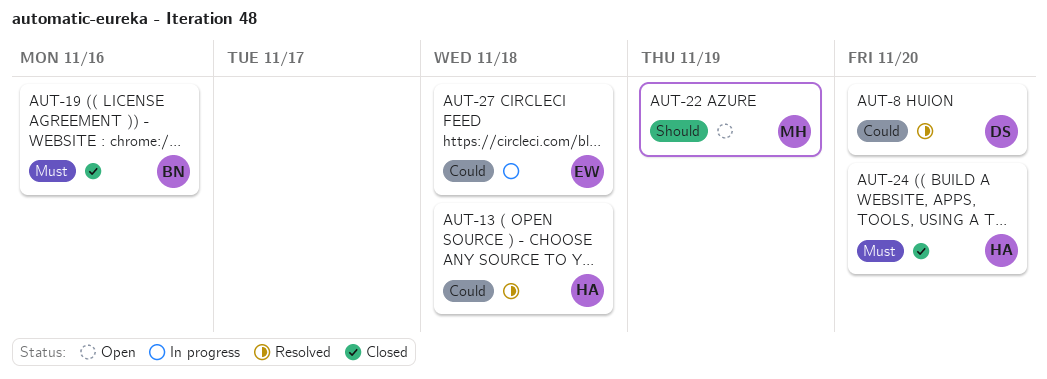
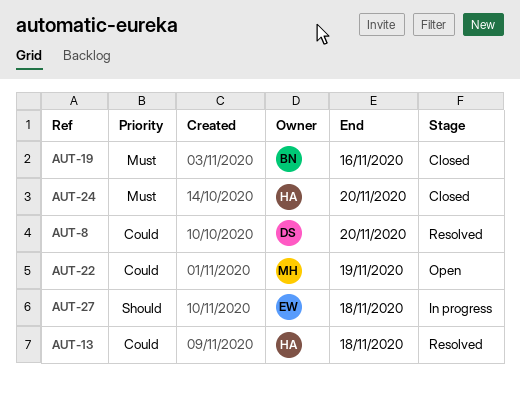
AUT-22, priority: Should -> Could
AUT-27, priority: Could -> Should

